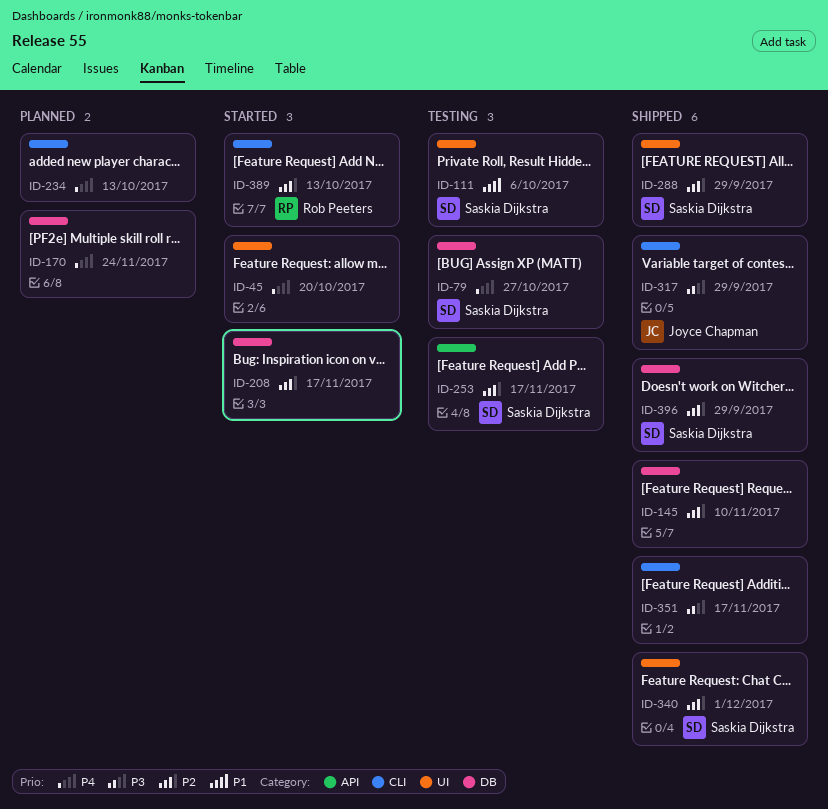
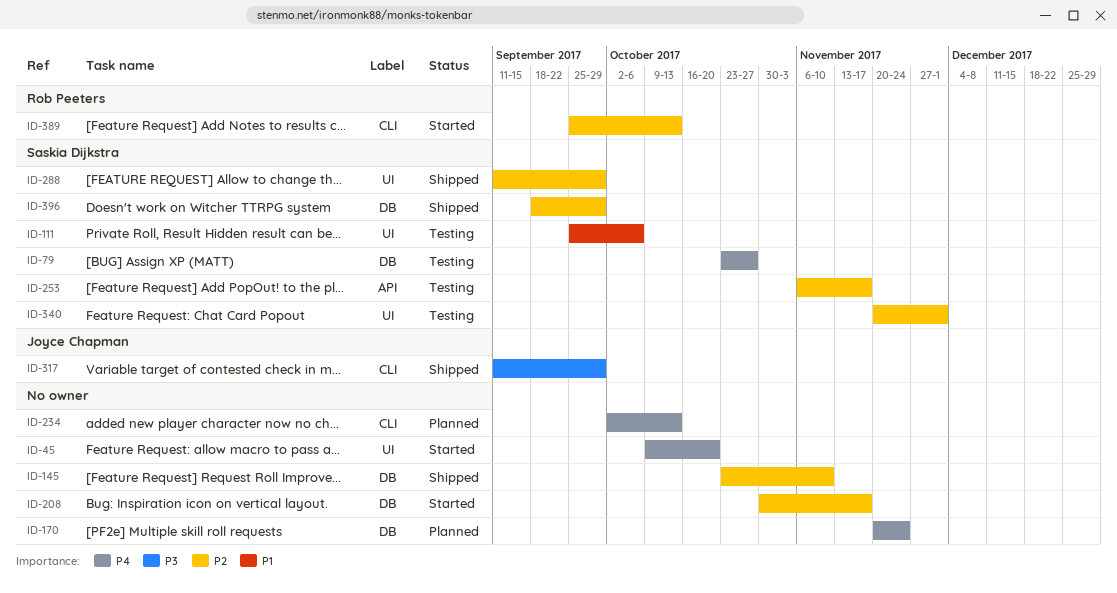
ID-340, status: Shipped -> Testing
ID-351: present -> none

